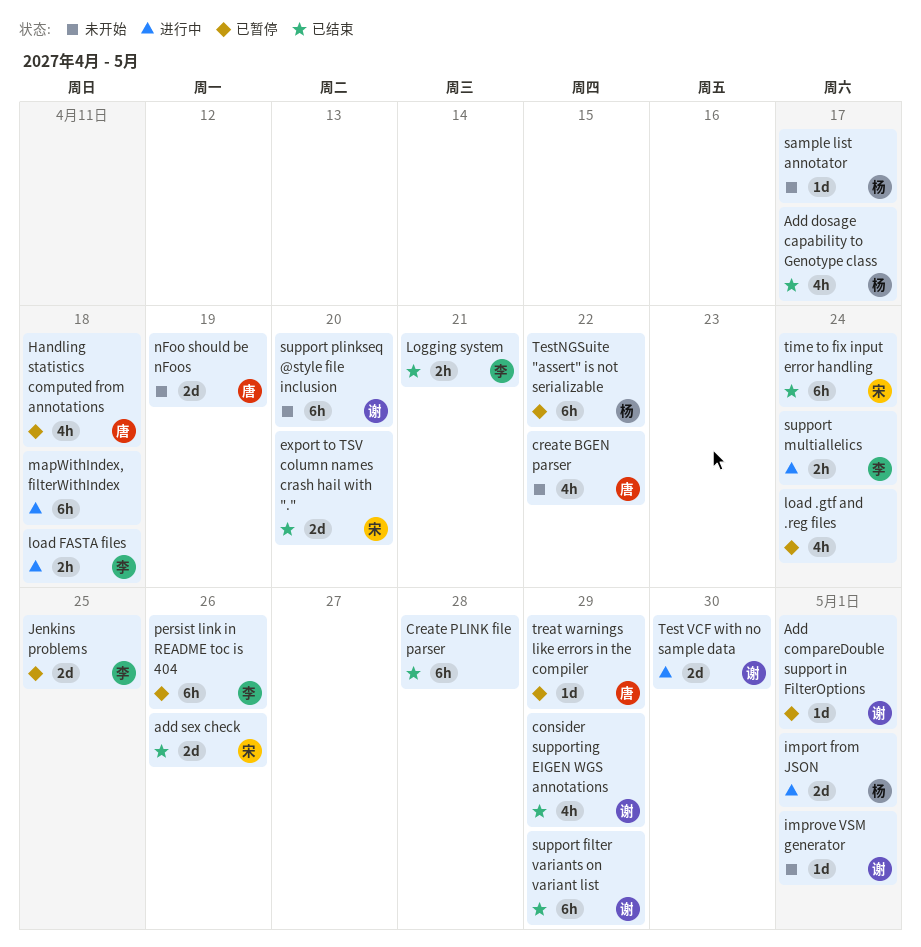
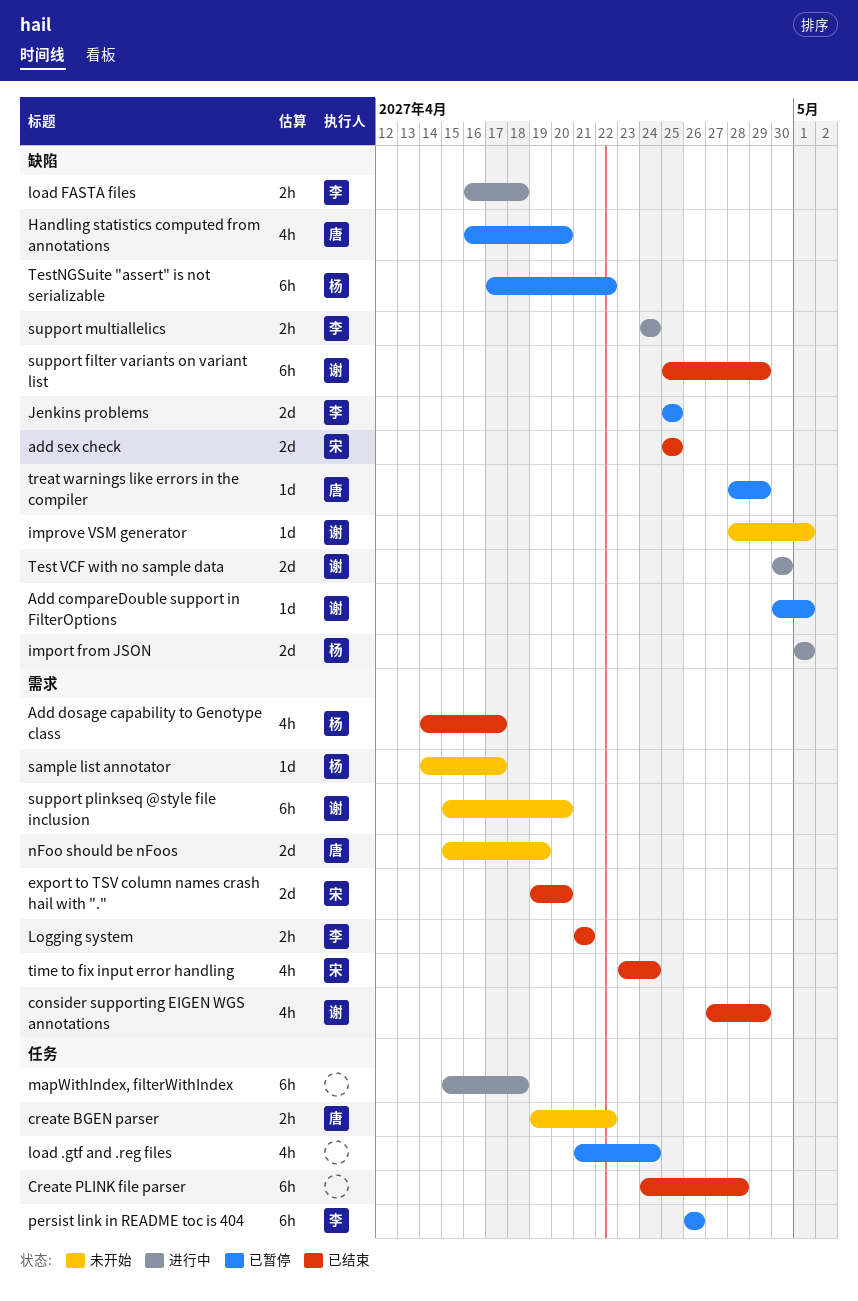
add sex check, due: Apr 26 -> Apr 25
create BGEN parser, estimate: 4h -> 2h
Handling statistics computed from annotations, due: Apr 18 -> Apr 20
time to fix input error handling, estimate: 6h -> 4h

